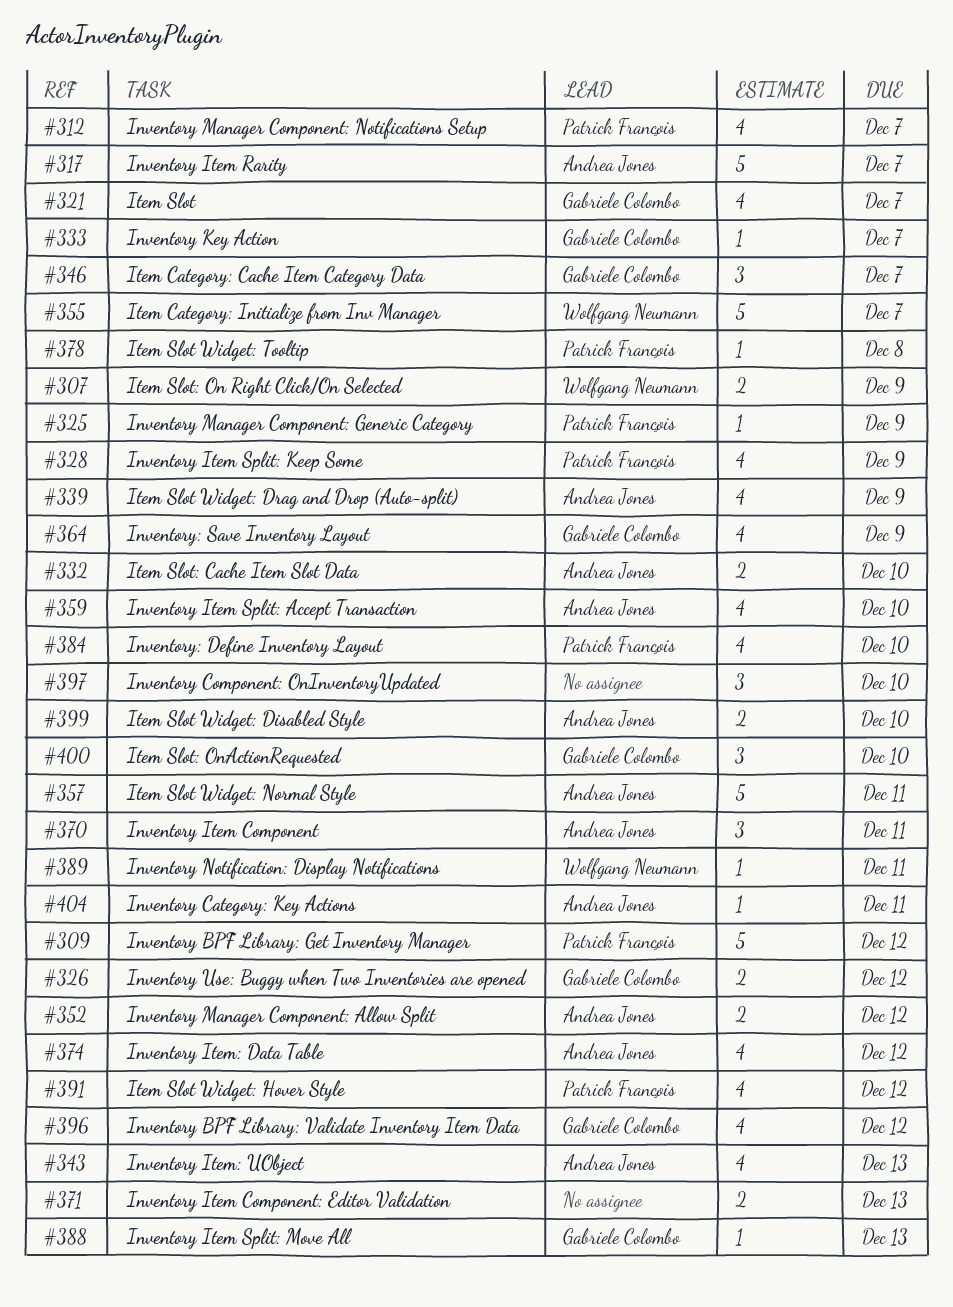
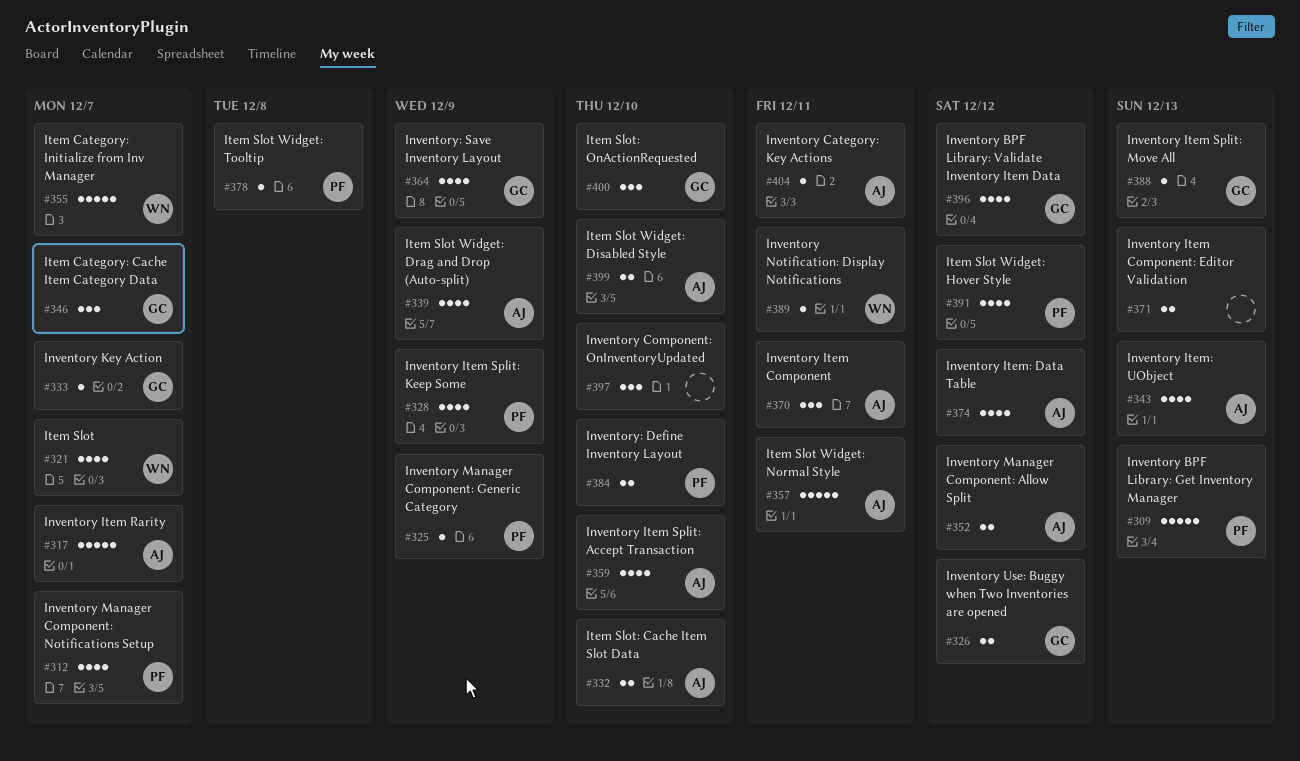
#307: present -> none
#309, due: Dec 12 -> Dec 13
#321, owner: Gabriele Colombo -> Wolfgang Neumann
#384, estimate: 4 -> 2

